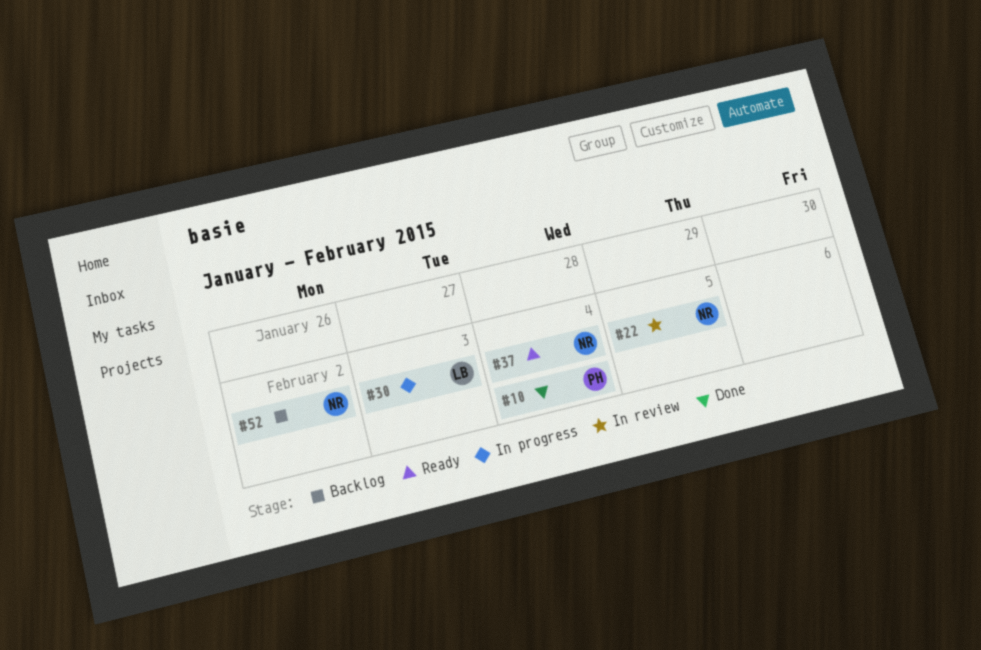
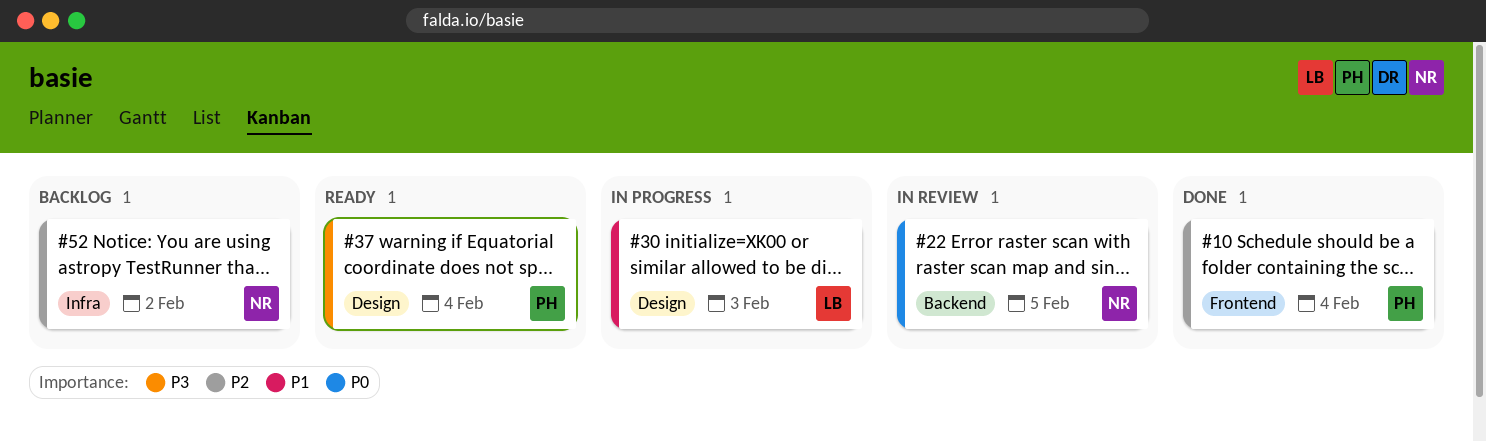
#37, owner: NR -> PH

